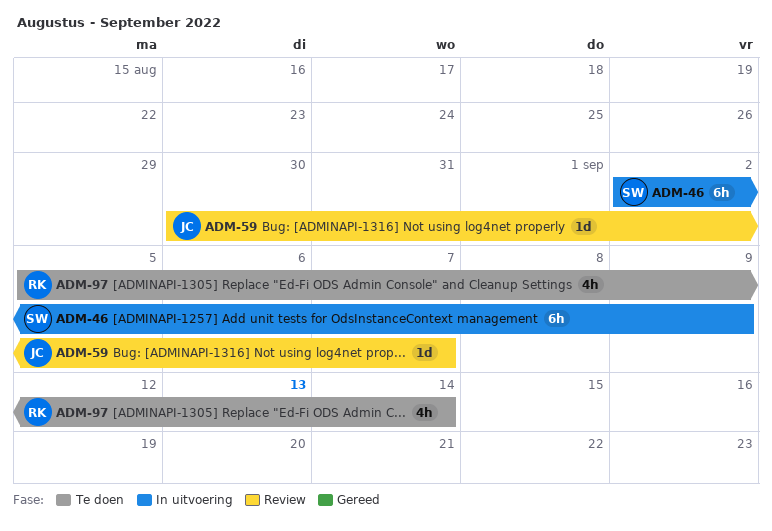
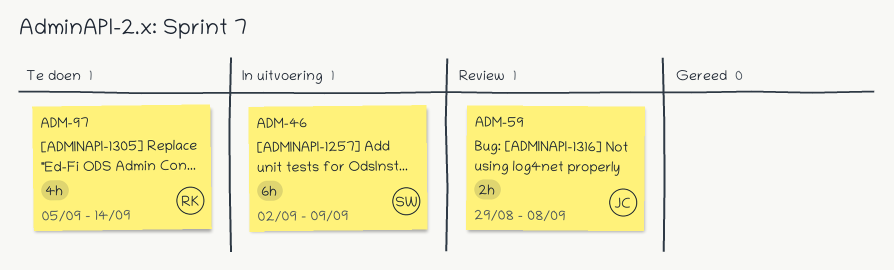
ADM-59, estimate: 1d -> 2h
ADM-59, start: Aug 30 -> Aug 29
ADM-59, due: Sep 7 -> Sep 8

